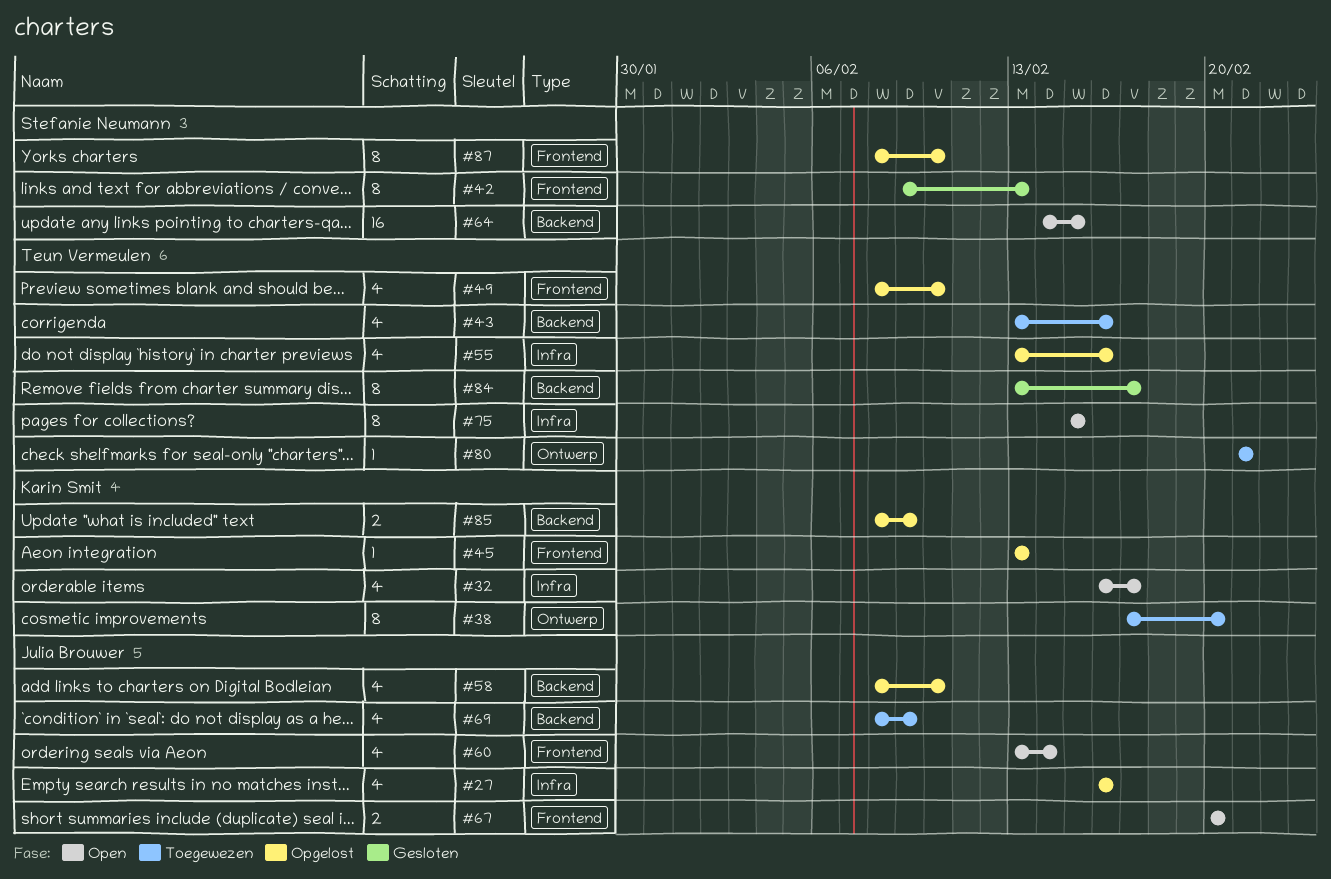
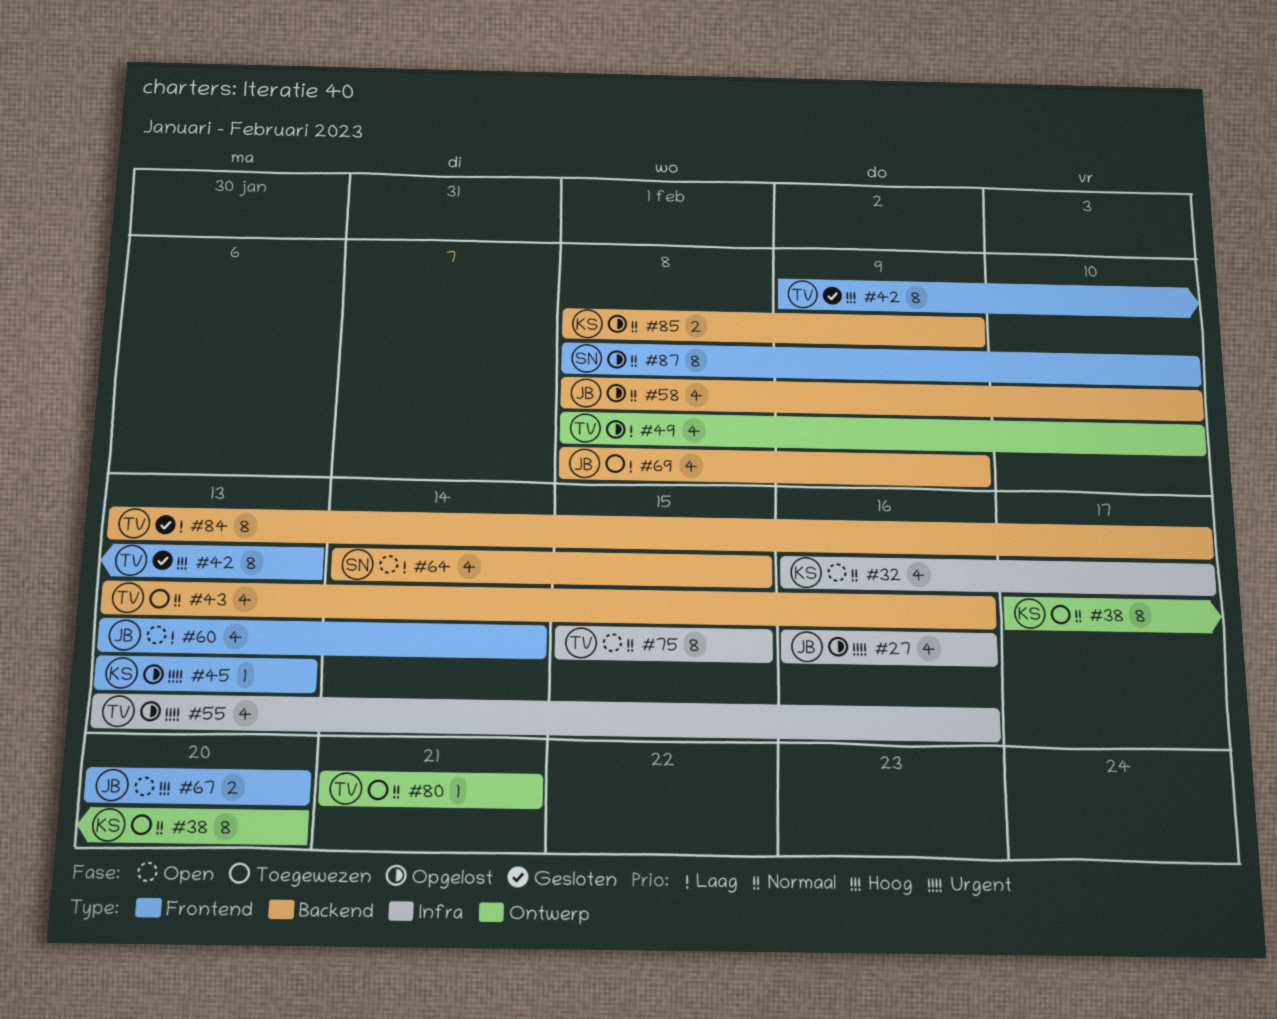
#42, owner: Stefanie Neumann -> Teun Vermeulen
#49, label: Frontend -> Ontwerp
#64, estimate: 16 -> 4

